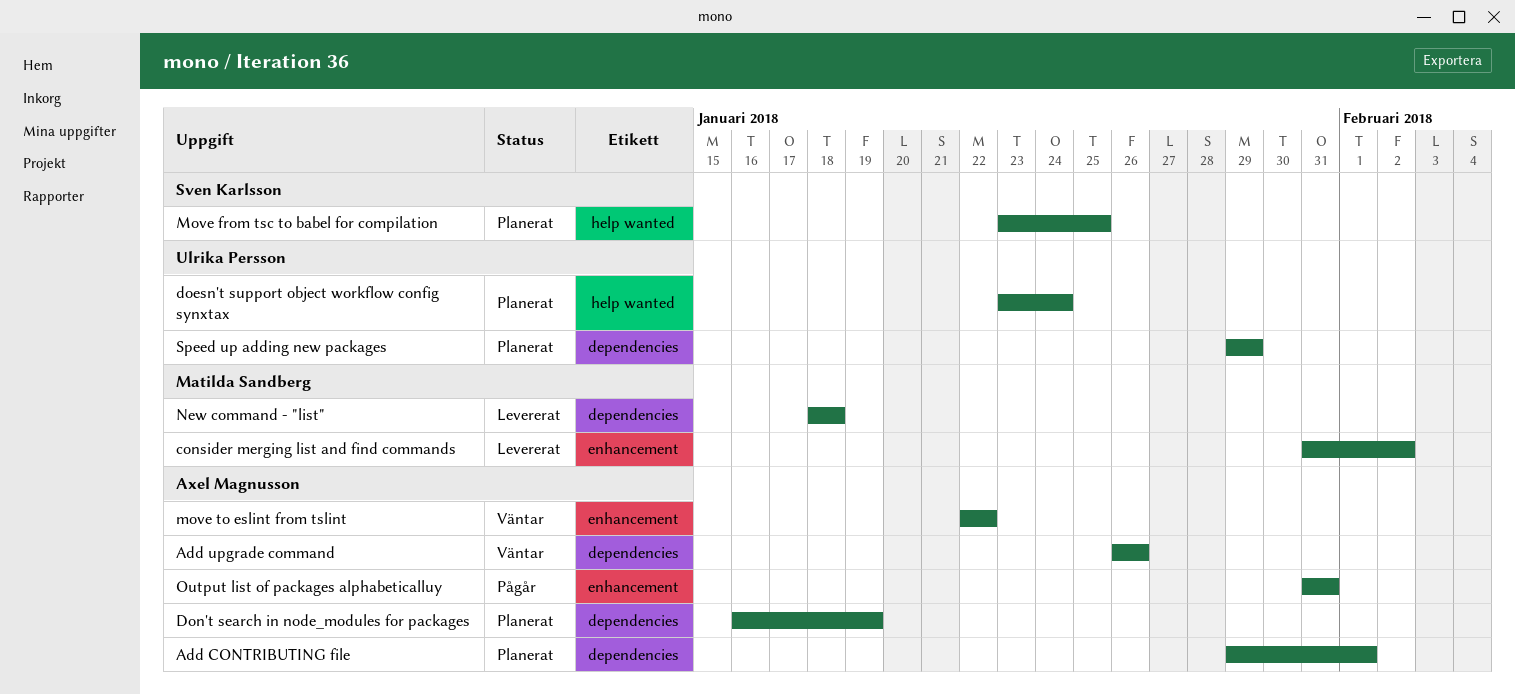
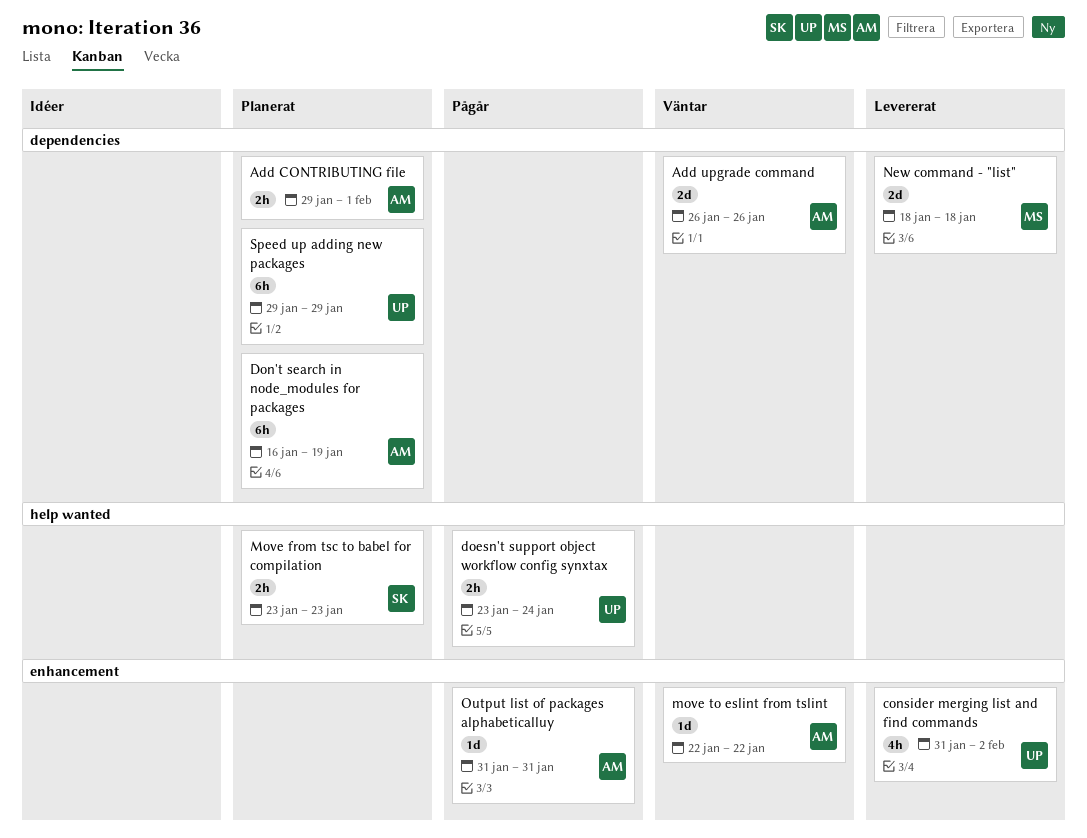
consider merging list and find commands, owner: Matilda Sandberg -> Ulrika Persson
doesn't support object workflow config synxtax, status: Planerat -> Pågår
Move from tsc to babel for compilation, due: Jan 25 -> Jan 23

